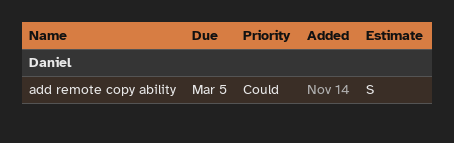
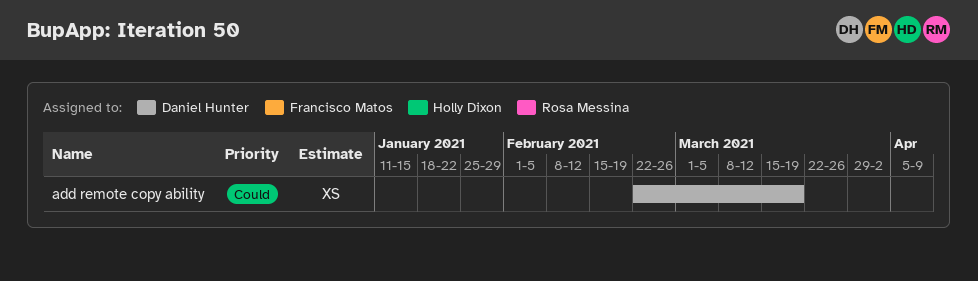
add remote copy ability, estimate: S -> XS
add remote copy ability, due: Mar 5 -> Mar 19

